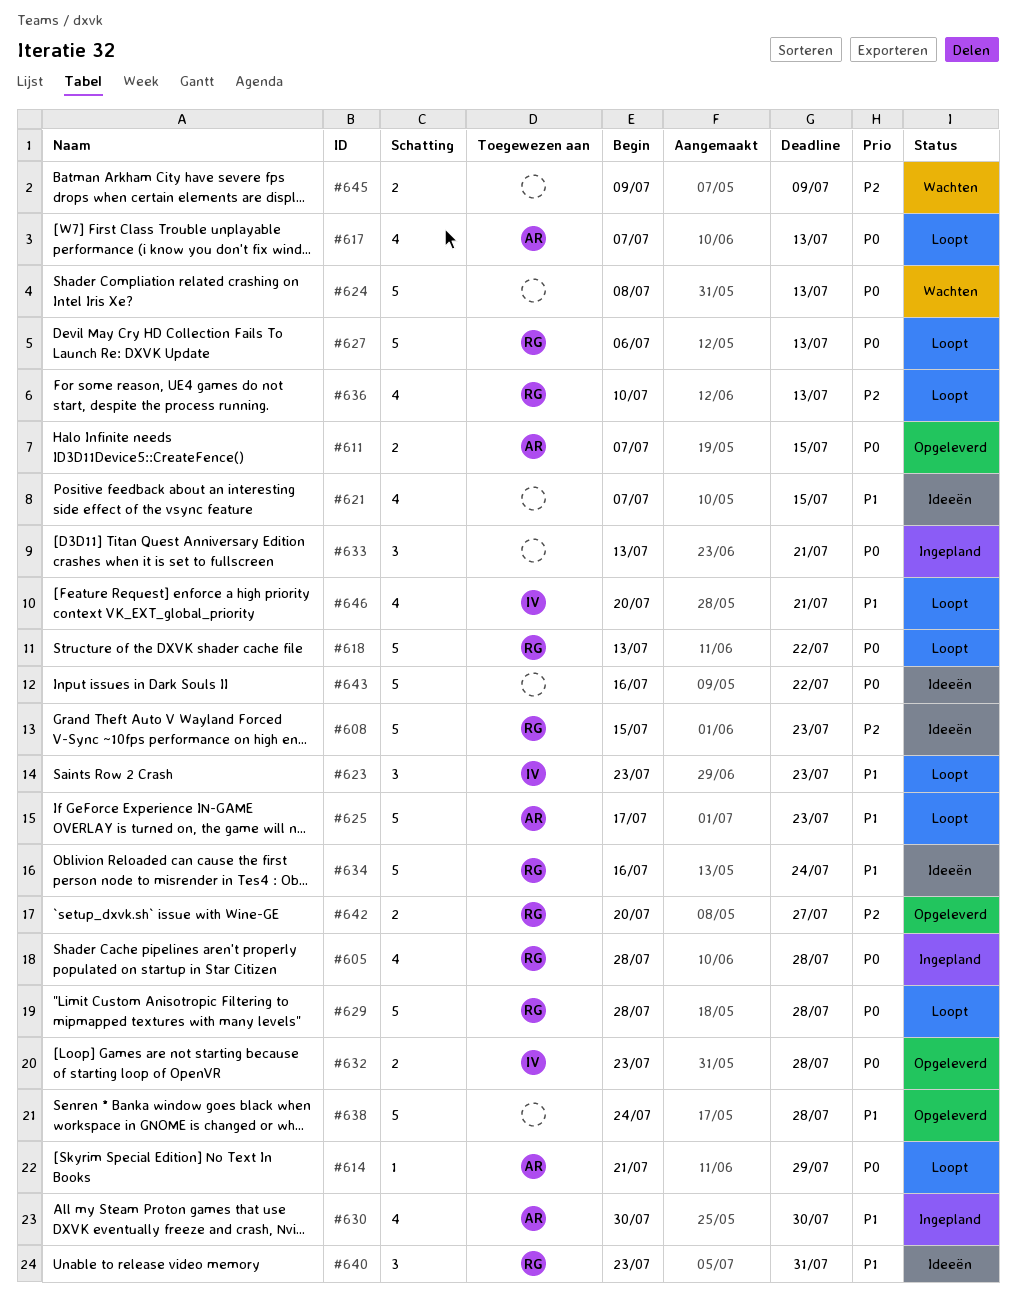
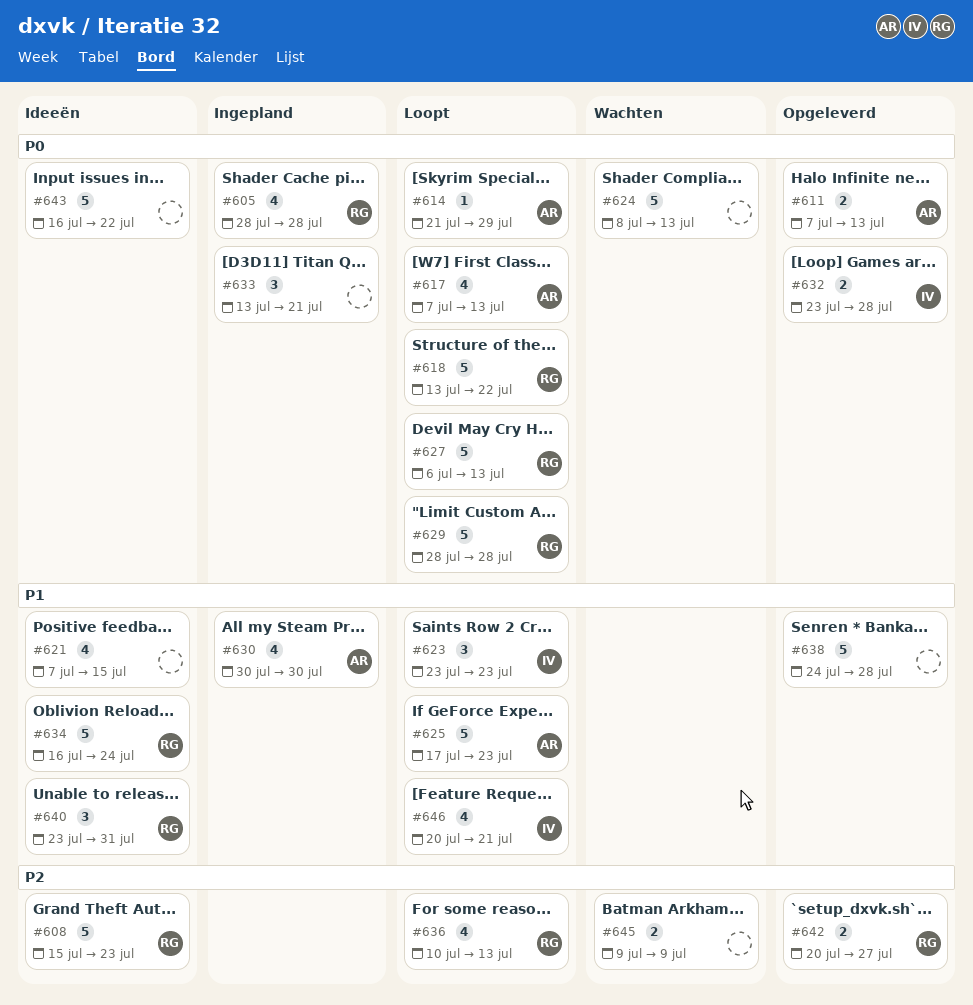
#611, due: Jul 15 -> Jul 13

